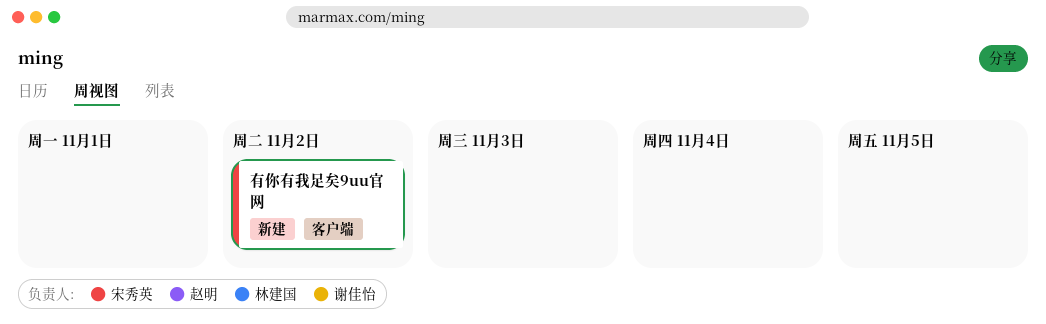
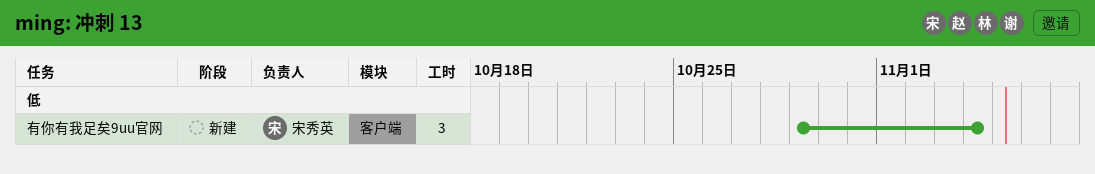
有你有我足矣9uu官网, due: Nov 2 -> Nov 4

